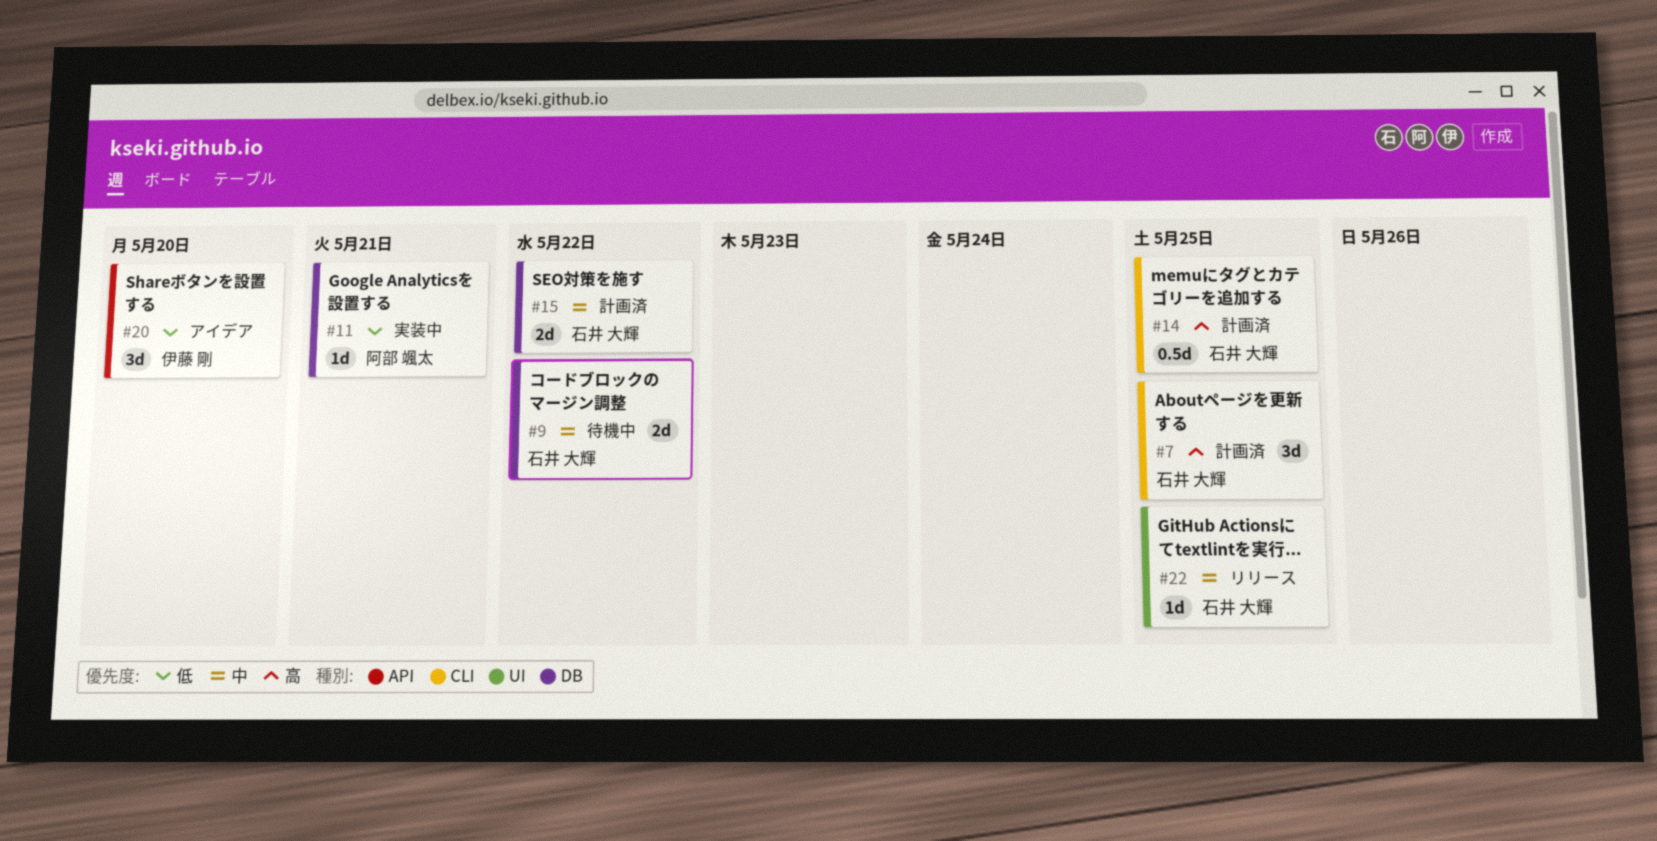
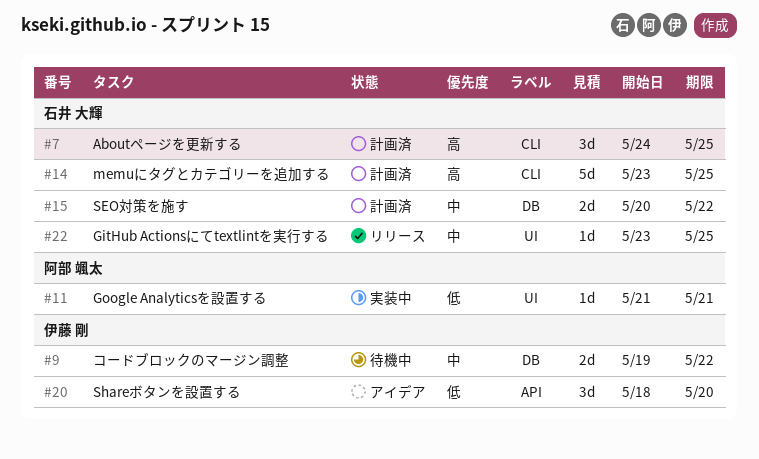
#9, owner: 石井 大輝 -> 伊藤 剛
#11, label: DB -> UI
#14, estimate: 0.5d -> 5d

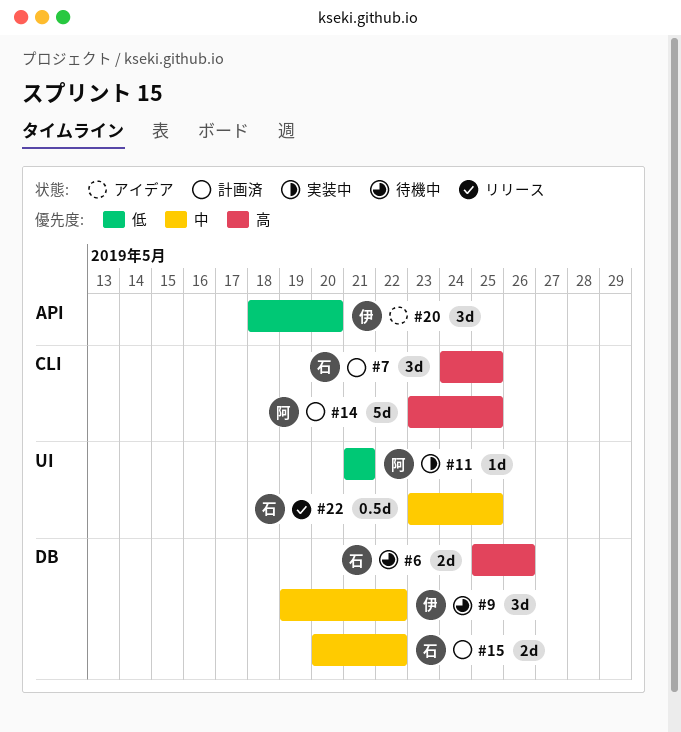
#6: none -> present
#9, estimate: 2d -> 3d
#14, owner: 石井 大輝 -> 阿部 颯太
#22, estimate: 1d -> 0.5d

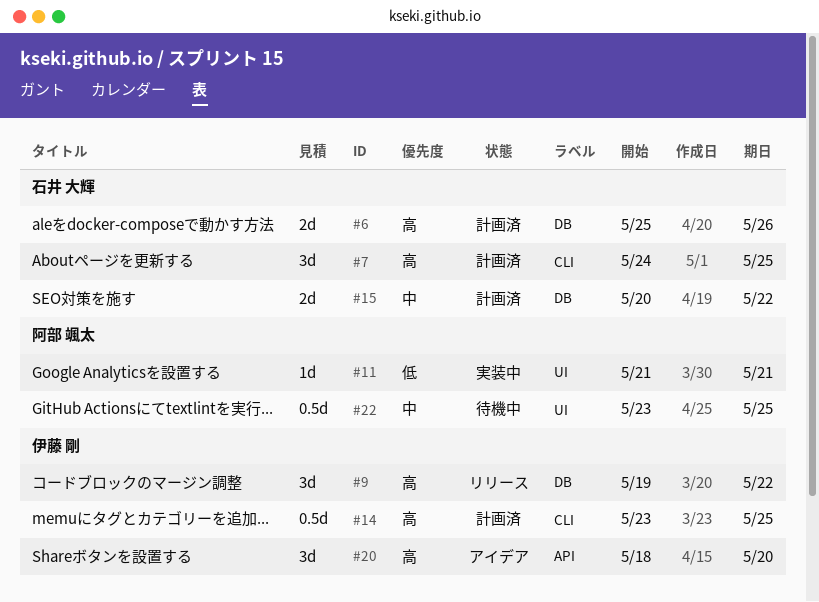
#6, status: 待機中 -> 計画済
#9, status: 待機中 -> リリース
#9, priority: 中 -> 高
#14, owner: 阿部 颯太 -> 伊藤 剛
#14, estimate: 5d -> 0.5d
#20, priority: 低 -> 高
#22, status: リリース -> 待機中
#22, owner: 石井 大輝 -> 阿部 颯太

